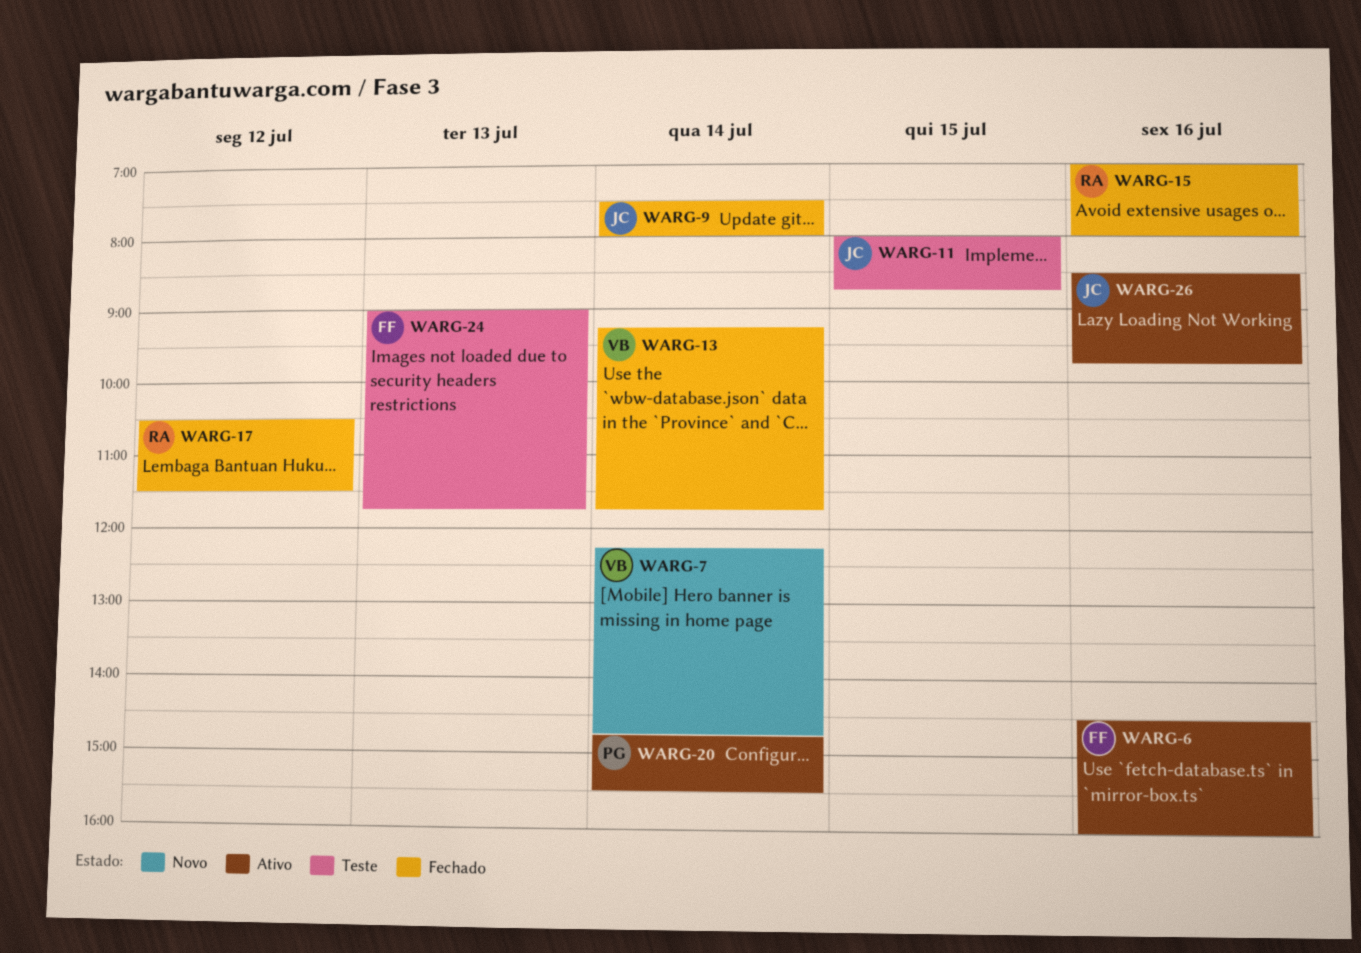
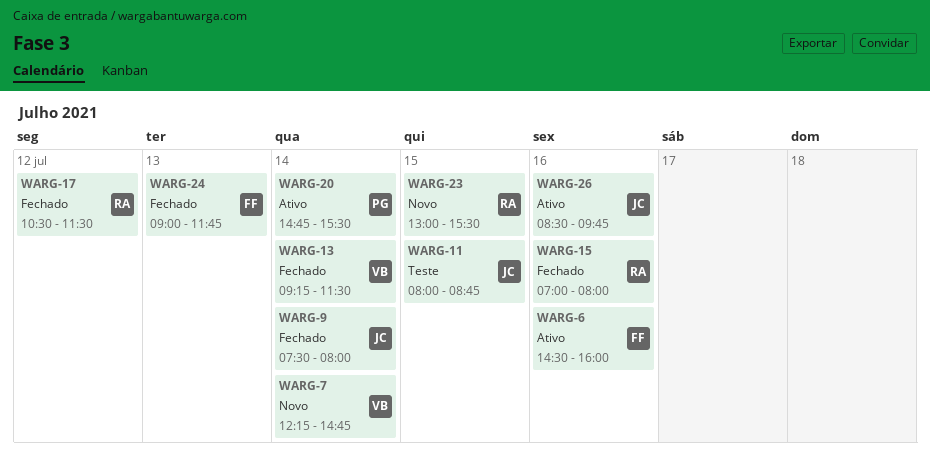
WARG-13, ends: 11:45 -> 11:30
WARG-23: none -> present
WARG-24, status: Teste -> Fechado

